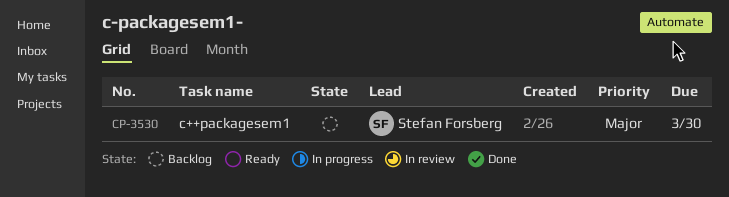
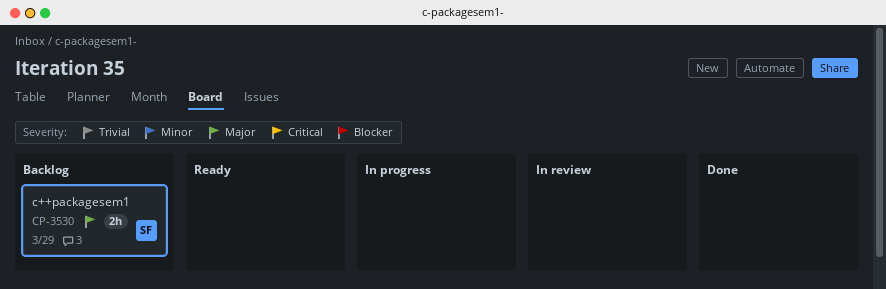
CP-3530, due: Mar 30 -> Mar 29

